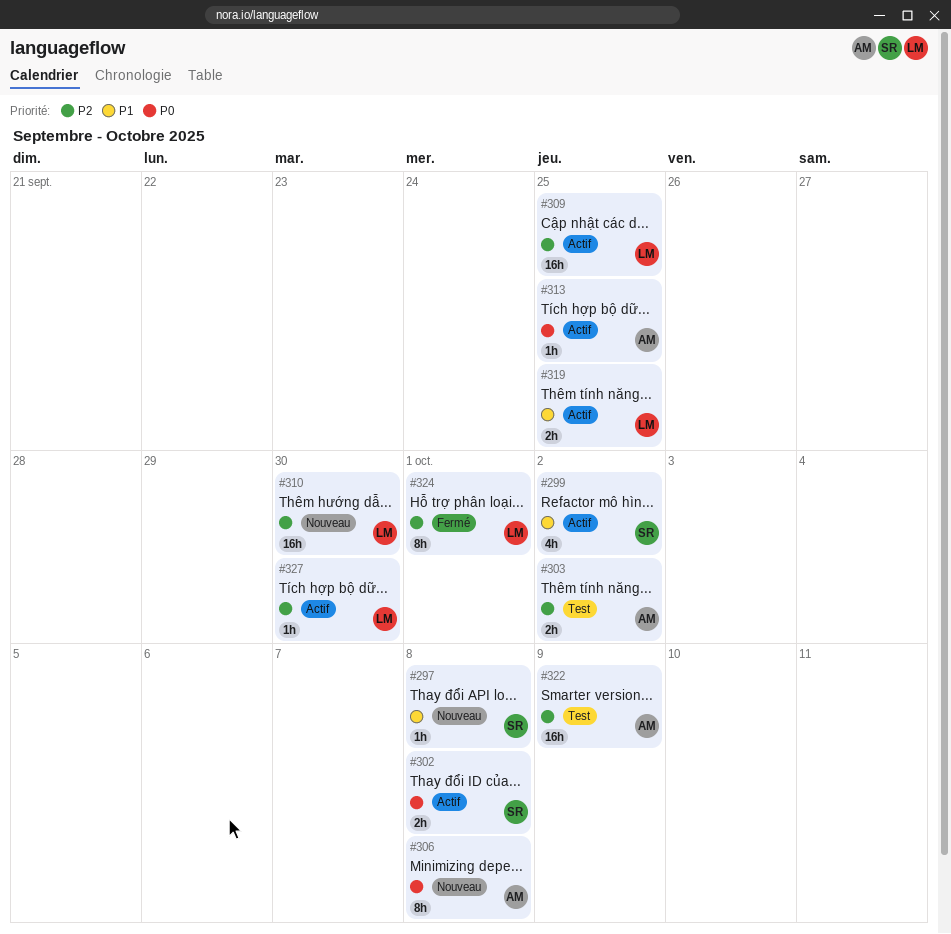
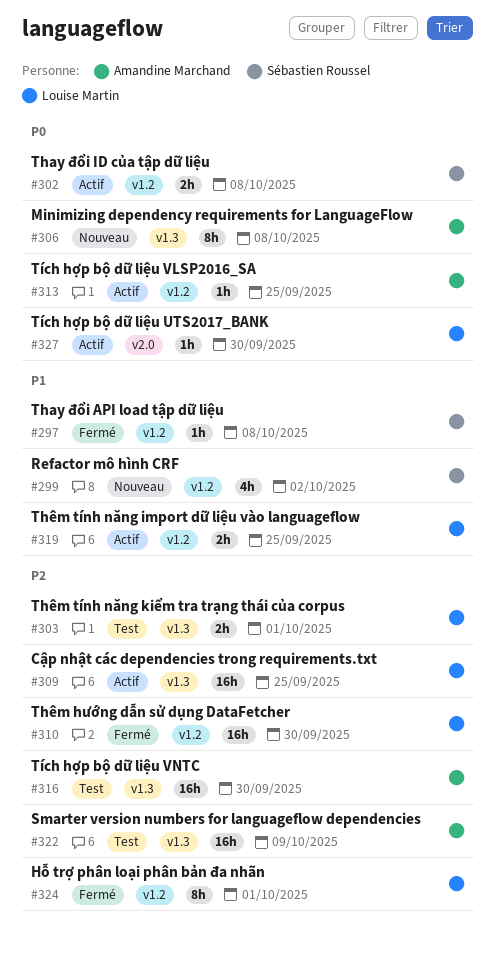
#297, status: Nouveau -> Fermé
#299, status: Actif -> Nouveau
#303, owner: Amandine Marchand -> Louise Martin
#303, due: Oct 2 -> Oct 1
#310, status: Nouveau -> Fermé
#316: none -> present
#327, priority: P2 -> P0

